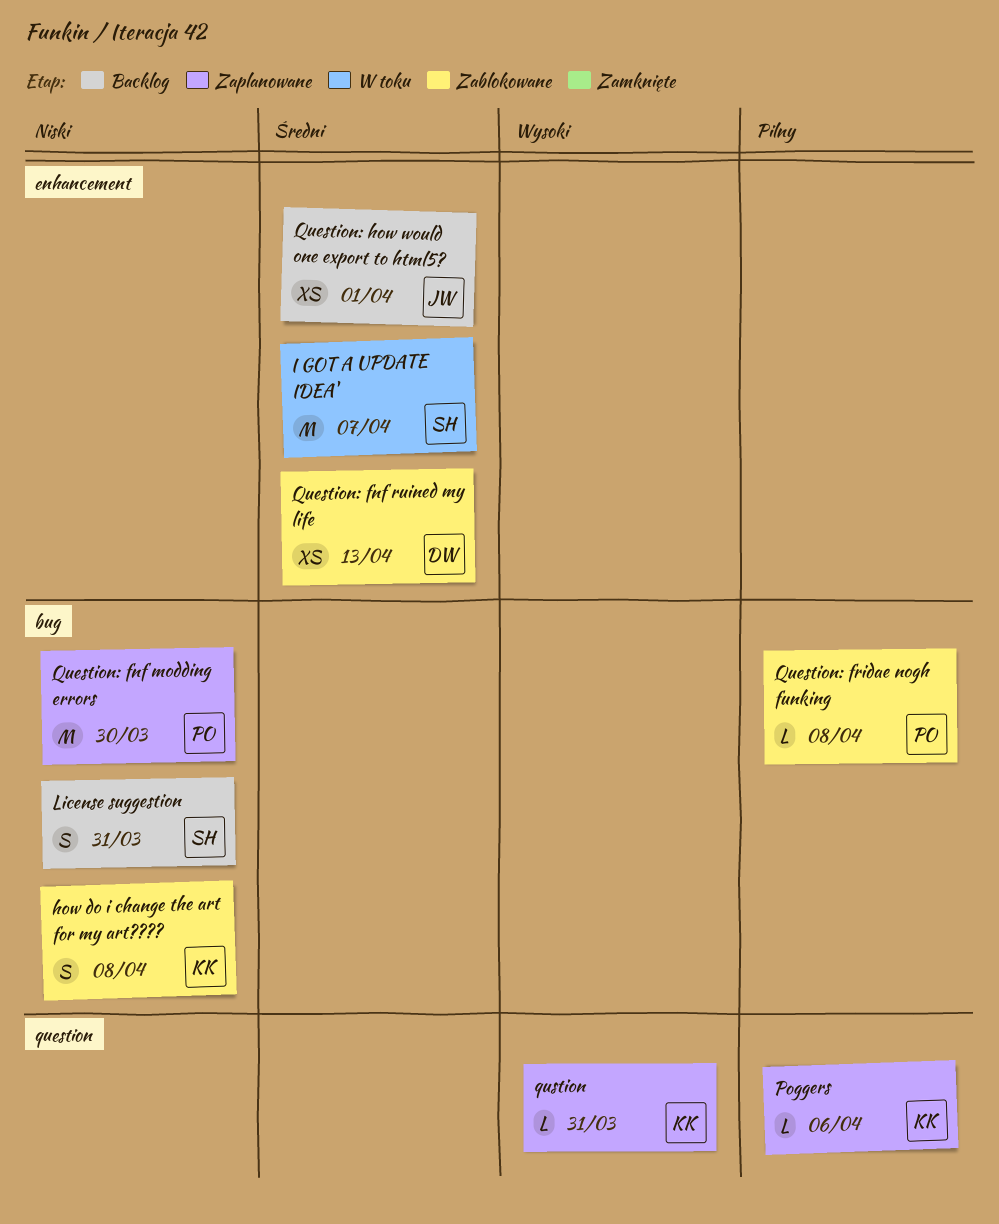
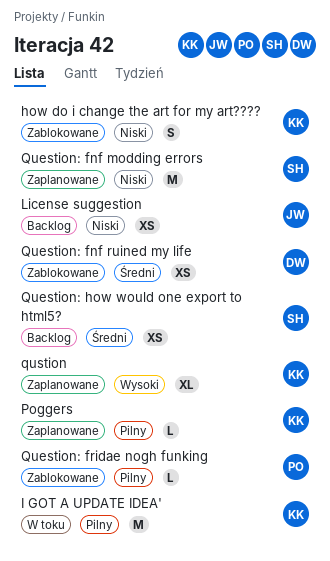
I GOT A UPDATE IDEA', owner: SH -> KK
I GOT A UPDATE IDEA', priority: Średni -> Pilny
License suggestion, owner: SH -> JW
License suggestion, estimate: S -> XS
Question: fnf modding errors, owner: PO -> SH
Question: how would one export to html5?, owner: JW -> SH
qustion, estimate: L -> XL

